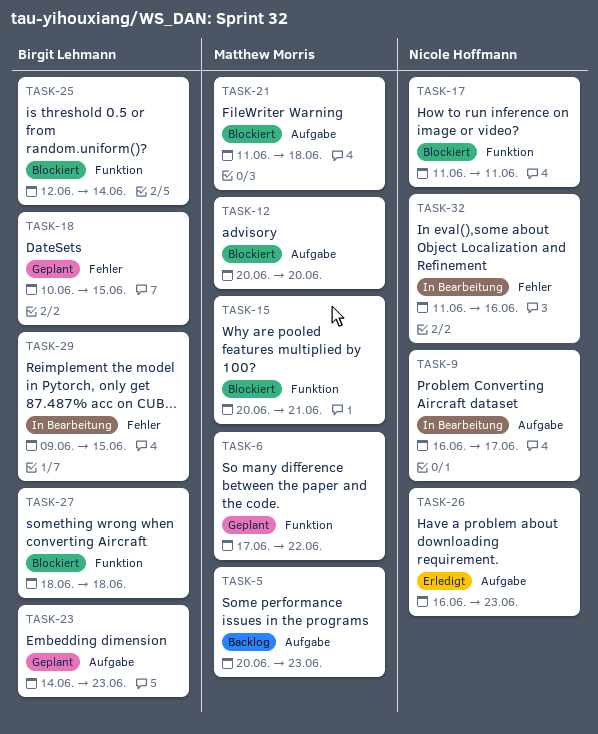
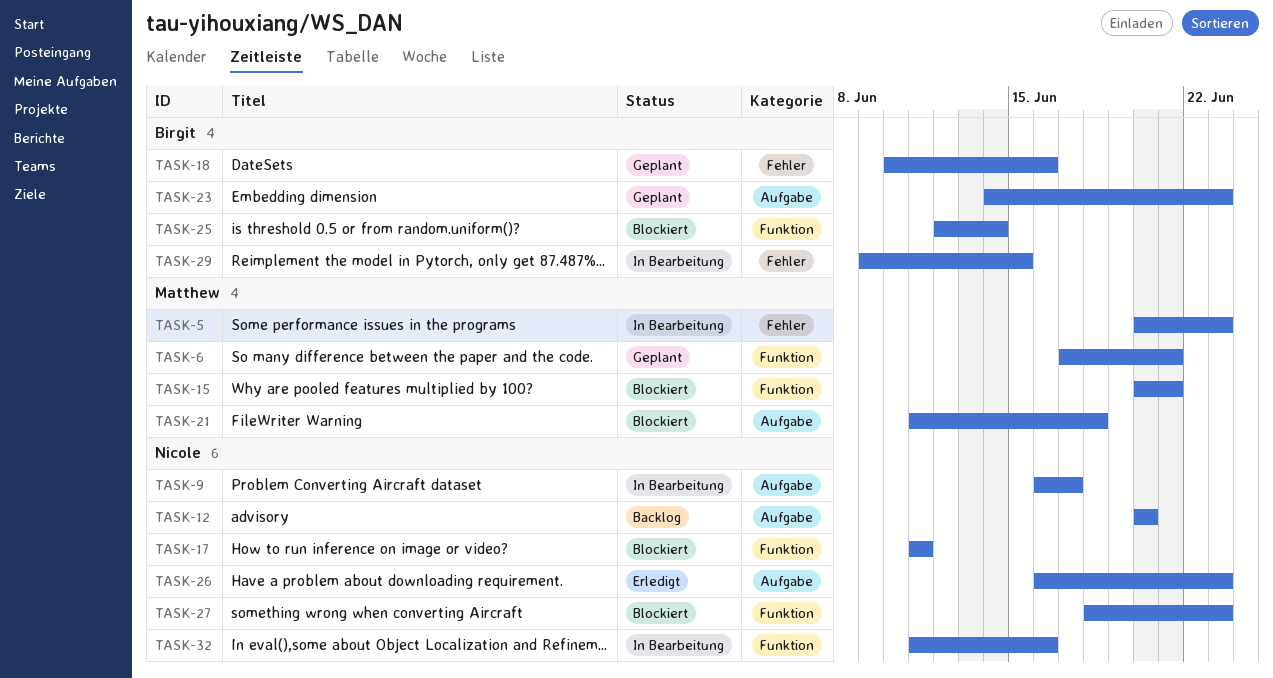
TASK-5, status: Backlog -> In Bearbeitung
TASK-5, label: Aufgabe -> Fehler
TASK-6, due: Jun 22 -> Jun 21
TASK-12, status: Blockiert -> Backlog
TASK-12, owner: Matthew Morris -> Nicole Hoffmann
TASK-18, due: Jun 15 -> Jun 16
TASK-27, owner: Birgit Lehmann -> Nicole Hoffmann
TASK-27, due: Jun 18 -> Jun 23
TASK-32, label: Fehler -> Funktion

